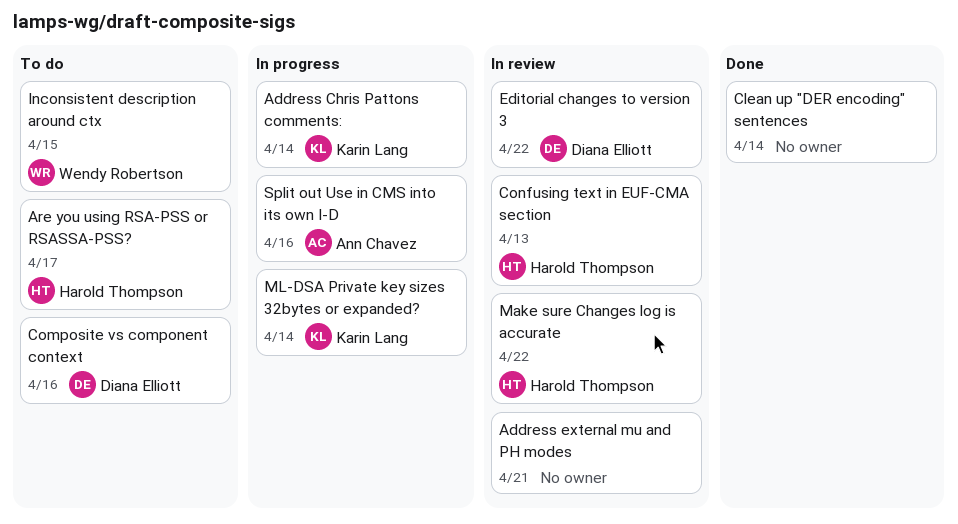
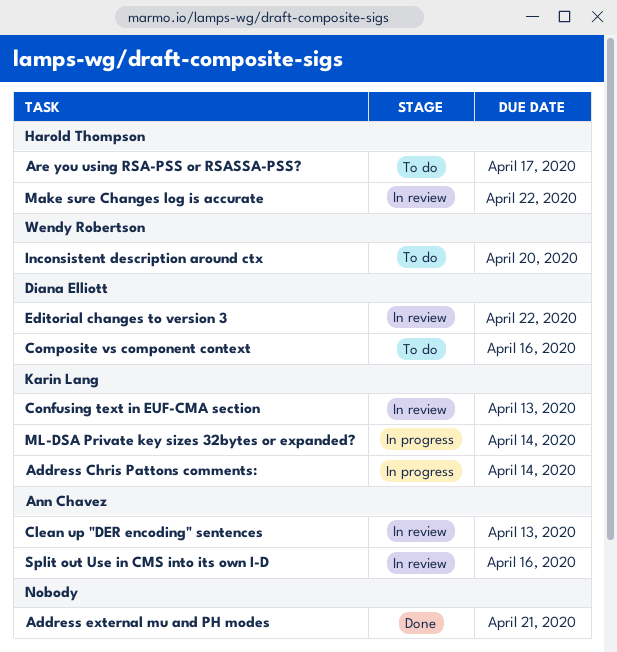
Address external mu and PH modes, status: In review -> Done
Clean up "DER encoding" sentences, status: Done -> In review
Clean up "DER encoding" sentences, owner: none -> Ann Chavez
Clean up "DER encoding" sentences, due: Apr 14 -> Apr 13
Confusing text in EUF-CMA section, owner: Harold Thompson -> Karin Lang
Inconsistent description around ctx, due: Apr 15 -> Apr 20
Split out Use in CMS into its own I-D, status: In progress -> In review

